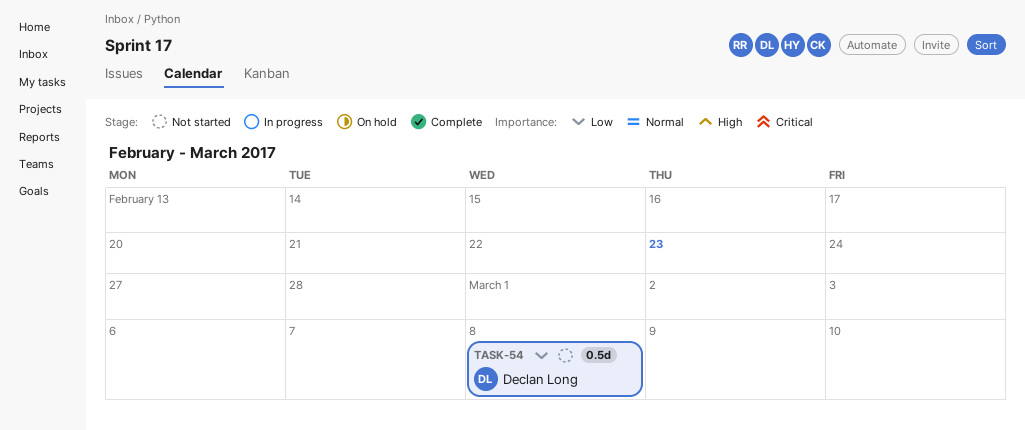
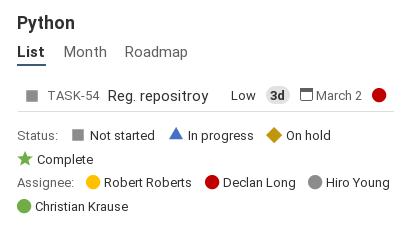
TASK-54, estimate: 0.5d -> 3d
TASK-54, due: Mar 8 -> Mar 2

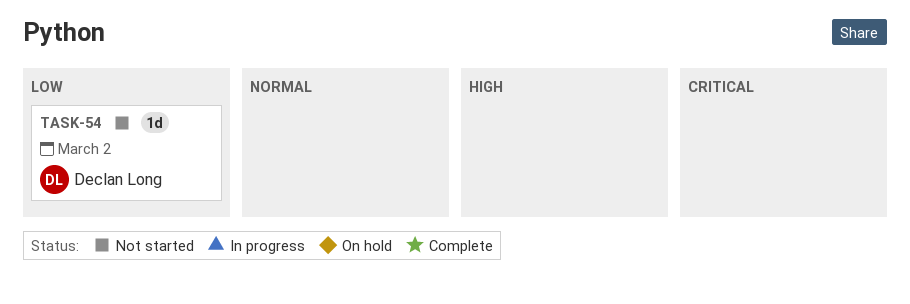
TASK-54, estimate: 3d -> 1d

